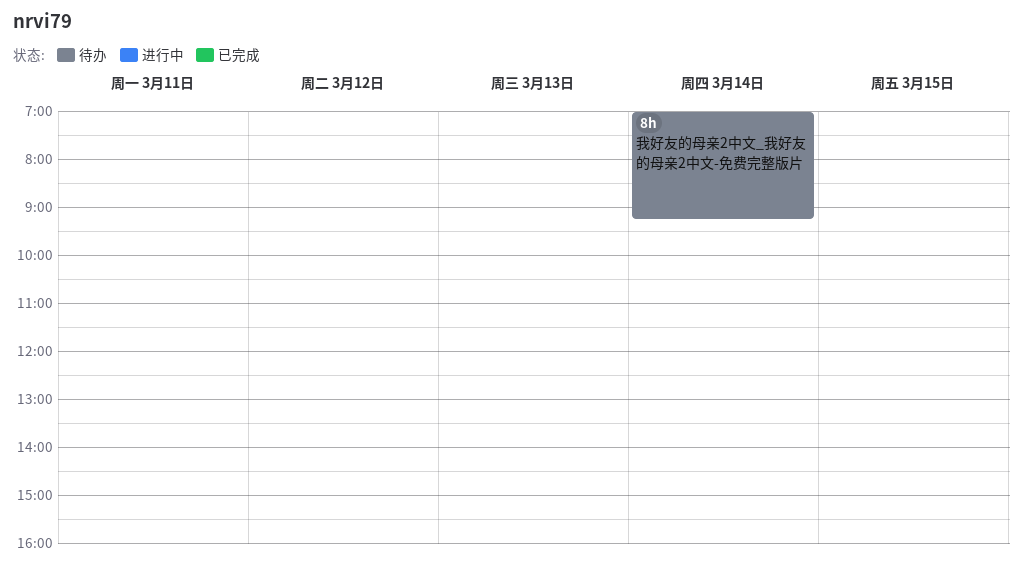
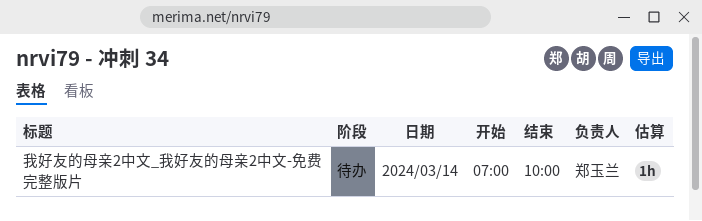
我好友的母亲2中文_我好友的母亲2中文-免费完整版片, estimate: 8h -> 1h
我好友的母亲2中文_我好友的母亲2中文-免费完整版片, ends: 09:15 -> 10:00

